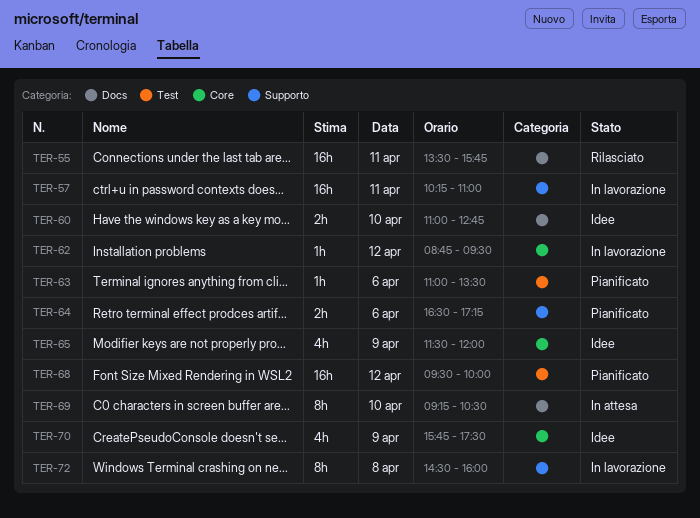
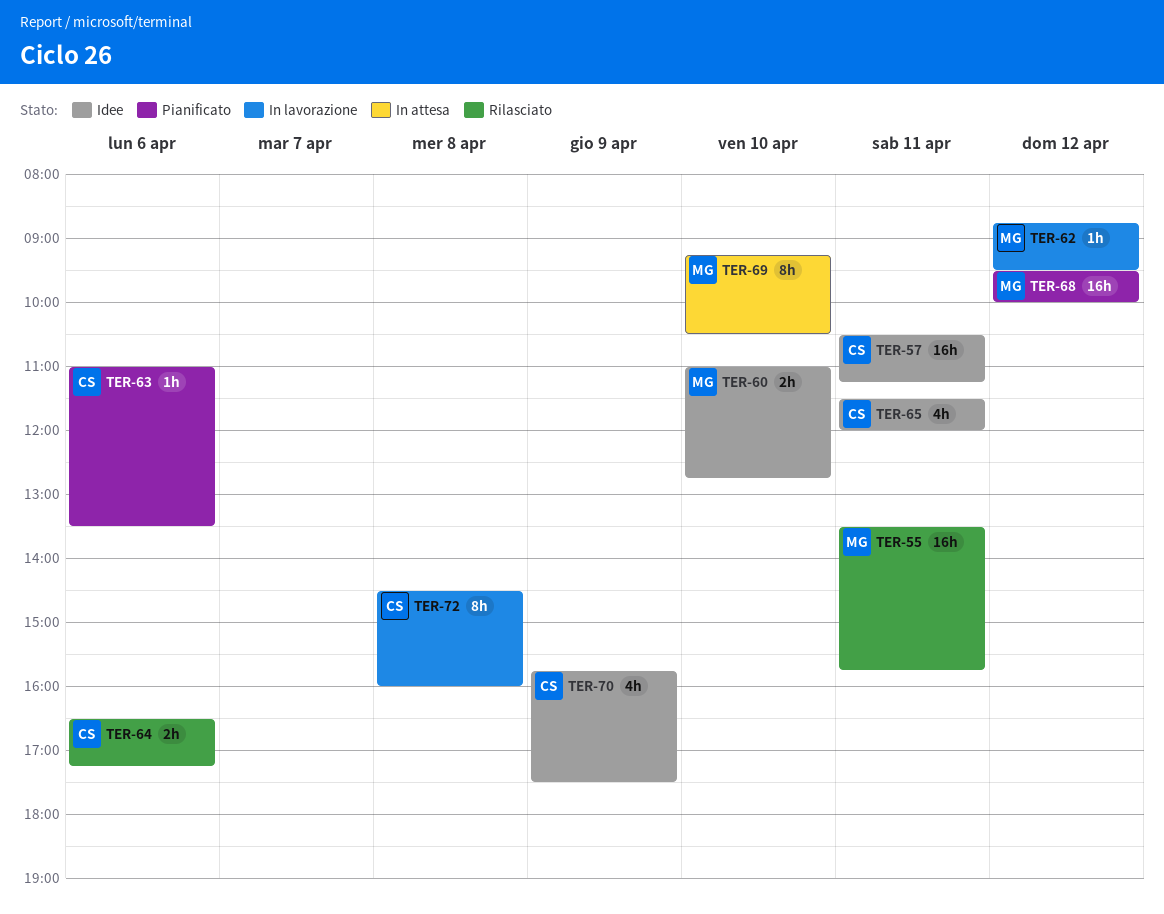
TER-57, status: In lavorazione -> Idee
TER-57, begins: 10:15 -> 10:30
TER-57, ends: 11:00 -> 11:15
TER-64, status: Pianificato -> Rilasciato
TER-65, day: Apr 9 -> Apr 11

